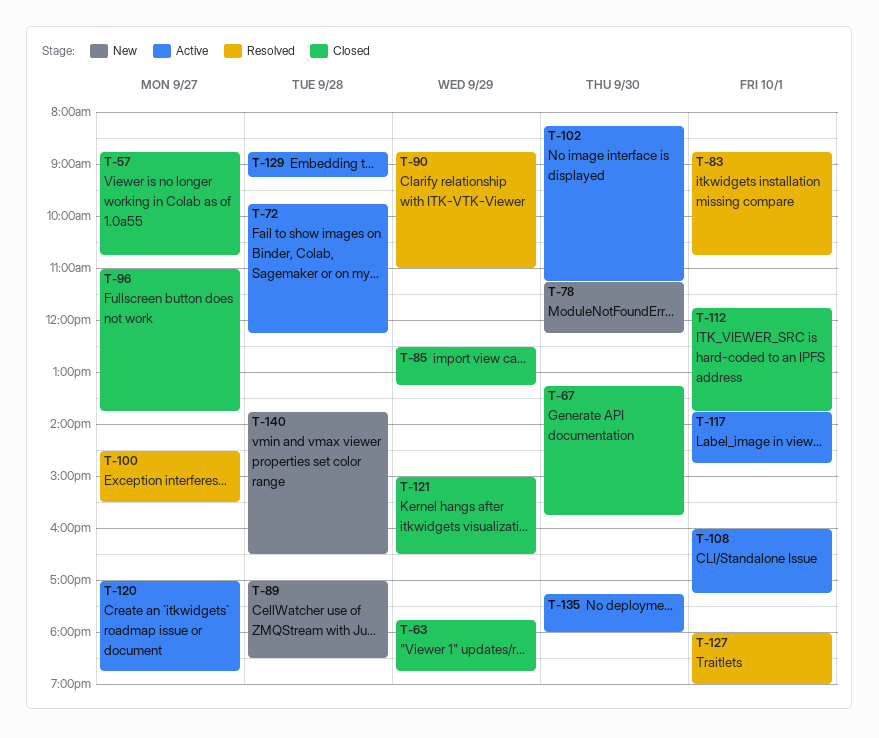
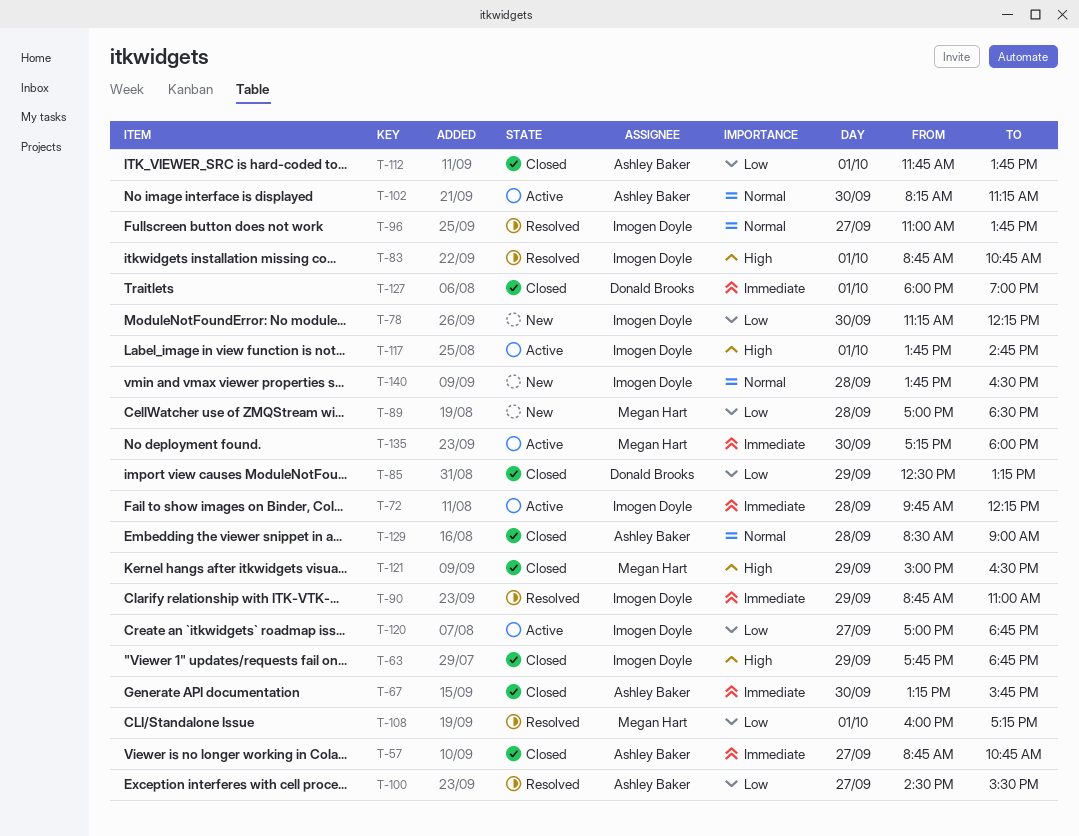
T-96, status: Closed -> Resolved
T-108, status: Active -> Resolved
T-127, status: Resolved -> Closed
T-129, status: Active -> Closed
T-129, begins: 08:45 -> 08:30
T-129, ends: 09:15 -> 09:00

